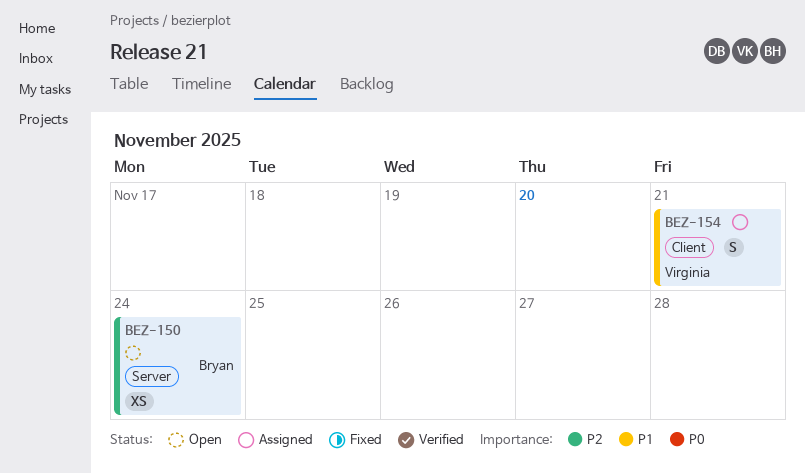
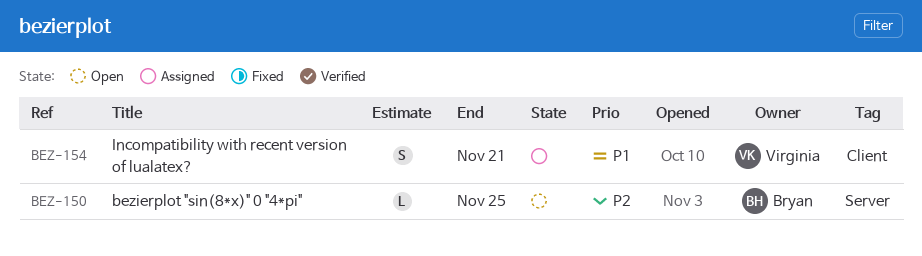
BEZ-150, estimate: XS -> L
BEZ-150, due: Nov 24 -> Nov 25

